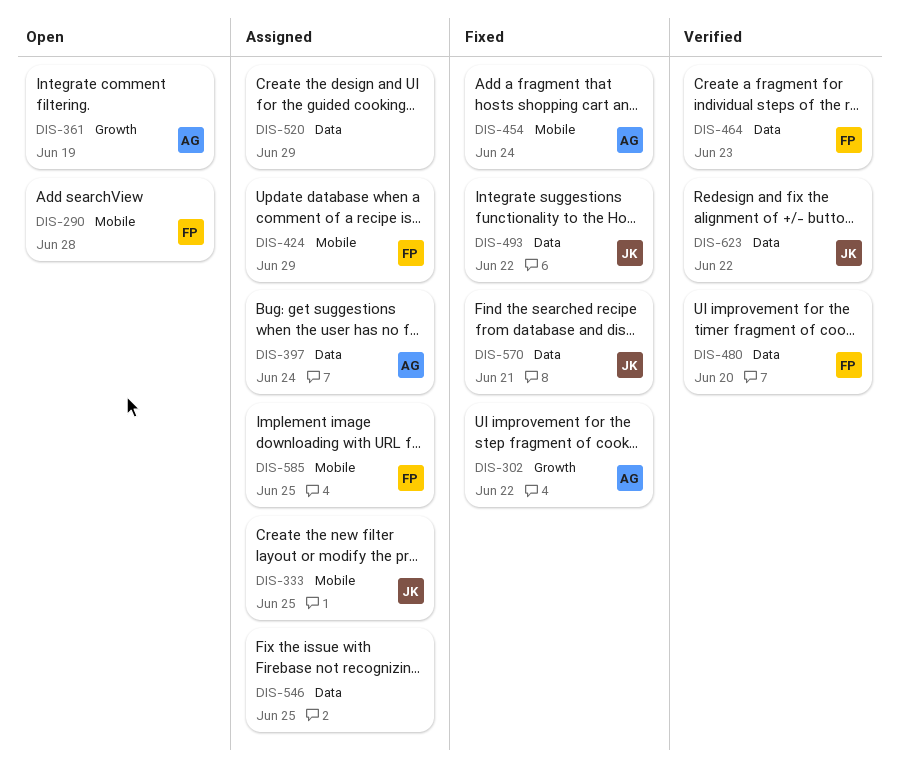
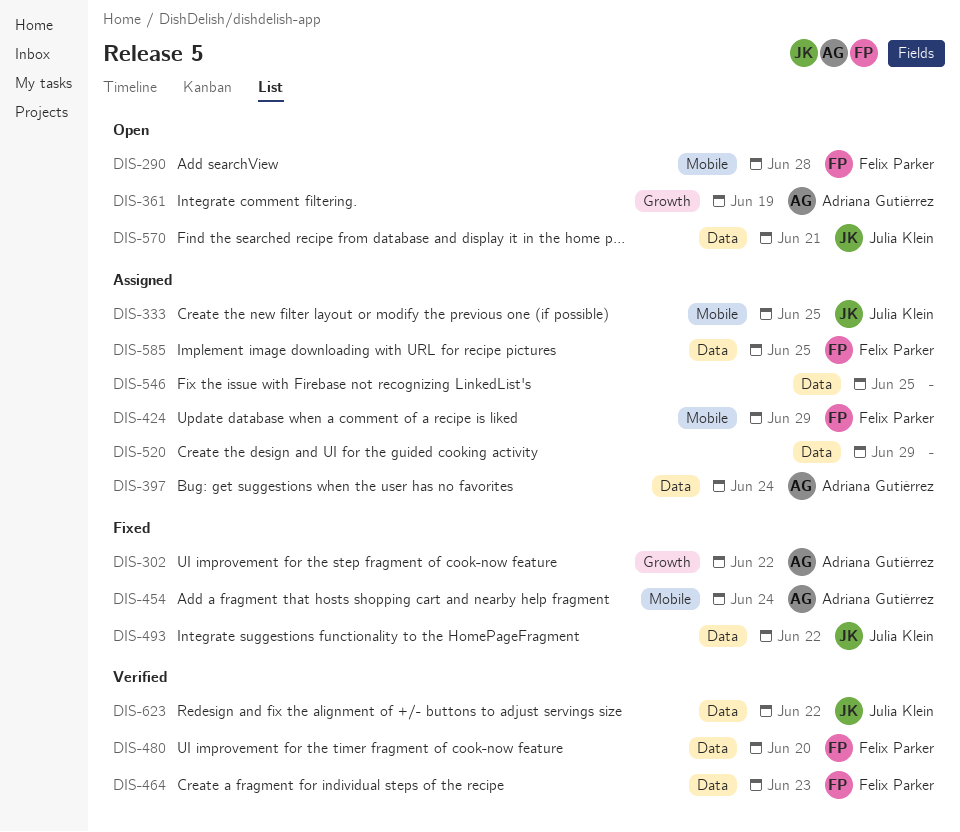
DIS-570, status: Fixed -> Open
DIS-585, label: Mobile -> Data

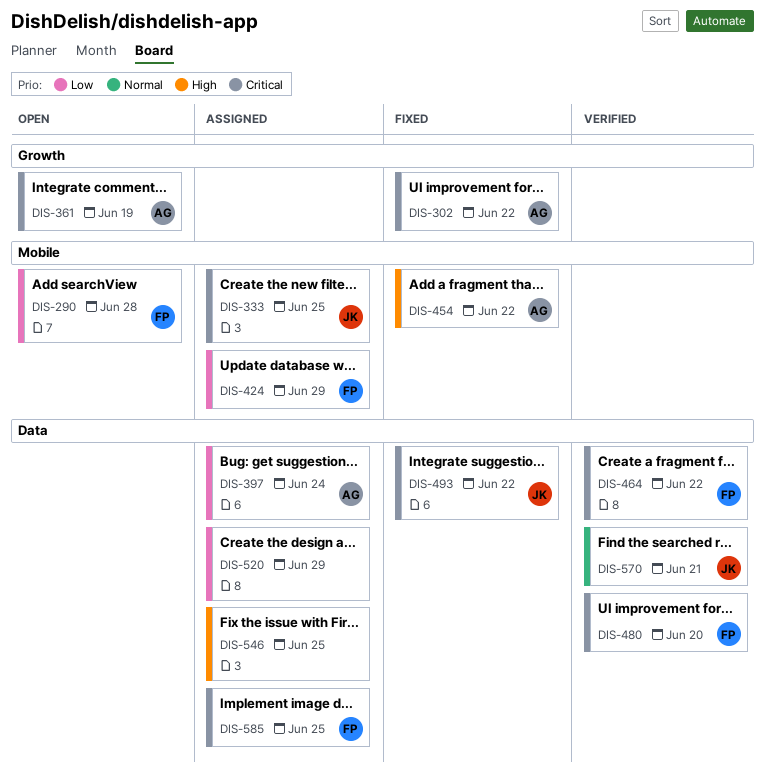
DIS-454, due: Jun 24 -> Jun 22
DIS-464, due: Jun 23 -> Jun 22
DIS-570, status: Open -> Verified
DIS-623: present -> none

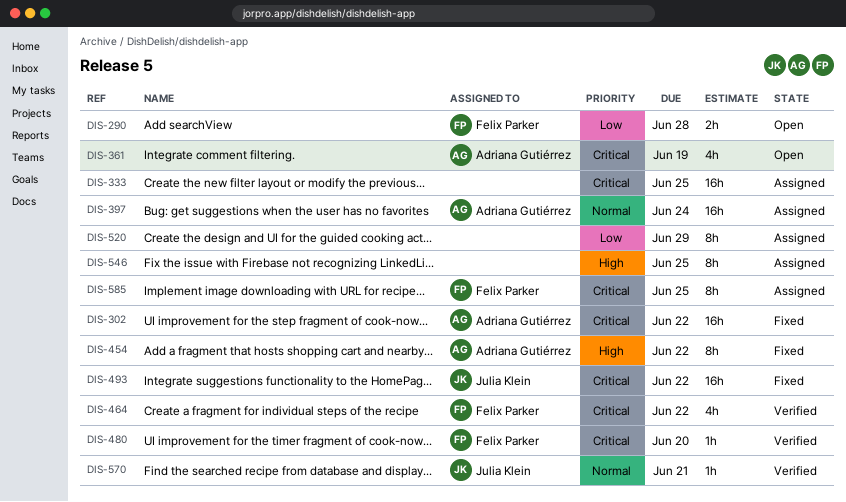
DIS-333, owner: Julia Klein -> none
DIS-397, priority: Low -> Normal
DIS-424: present -> none

